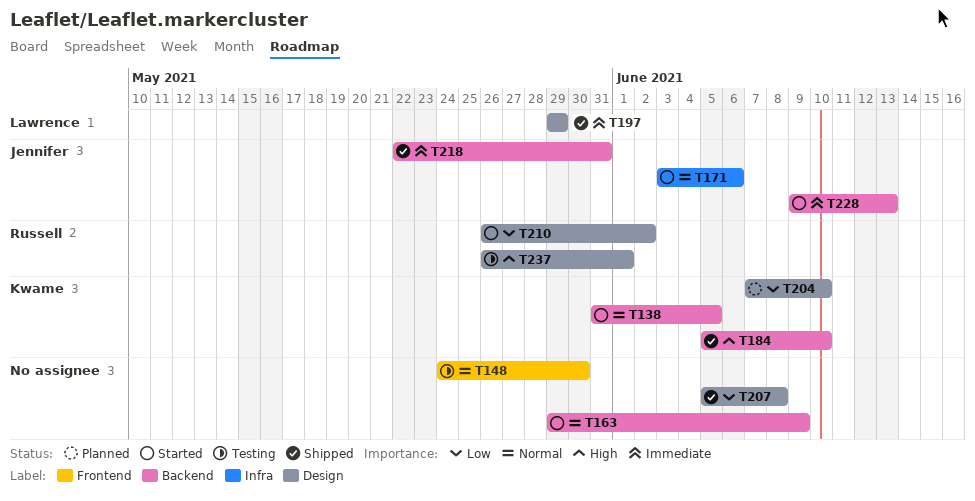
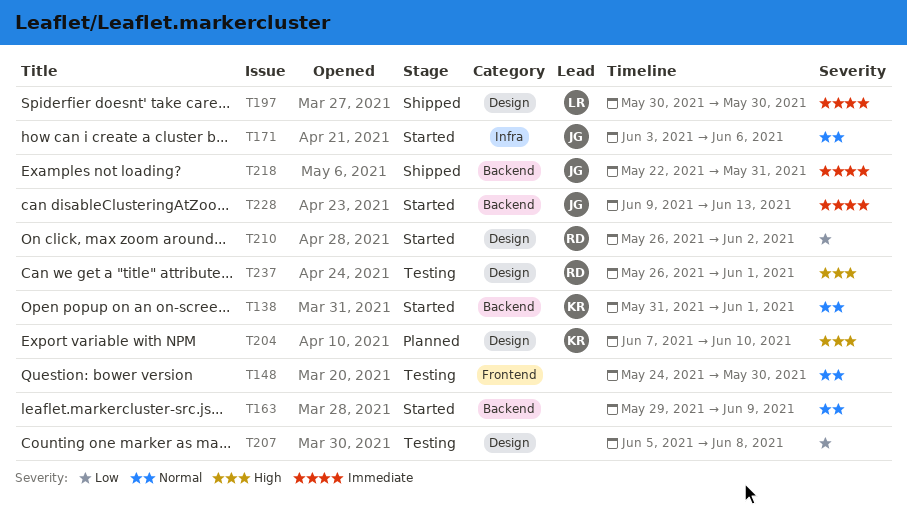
T138, due: Jun 5 -> Jun 1
T184: present -> none
T197, start: May 29 -> May 30
T197, due: May 29 -> May 30
T204, priority: Low -> High
T207, status: Shipped -> Testing

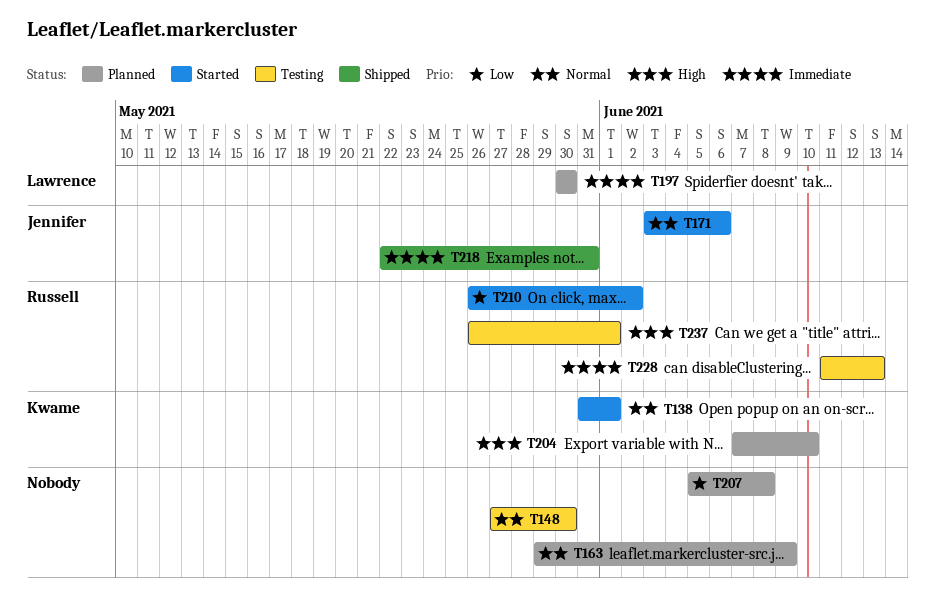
T148, start: May 24 -> May 27
T163, status: Started -> Planned
T197, status: Shipped -> Planned
T207, status: Testing -> Planned
T228, status: Started -> Testing
T228, owner: Jennifer -> Russell
T228, start: Jun 9 -> Jun 11

